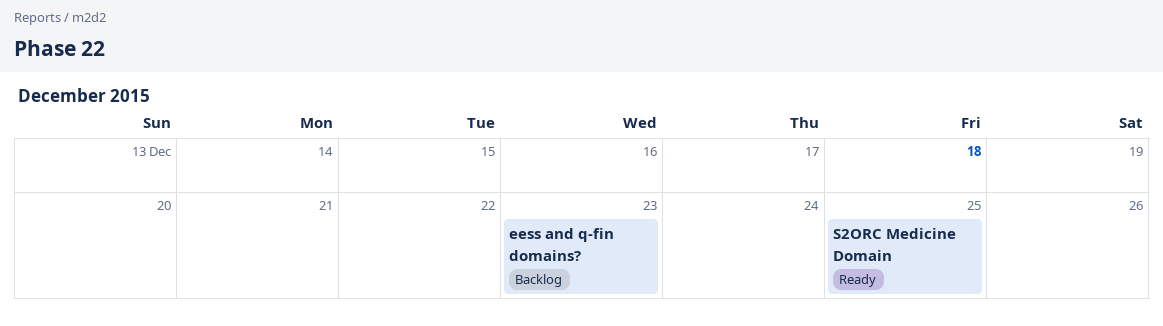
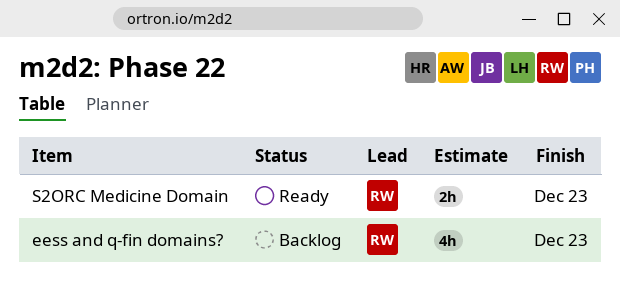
S2ORC Medicine Domain, due: Dec 25 -> Dec 23

